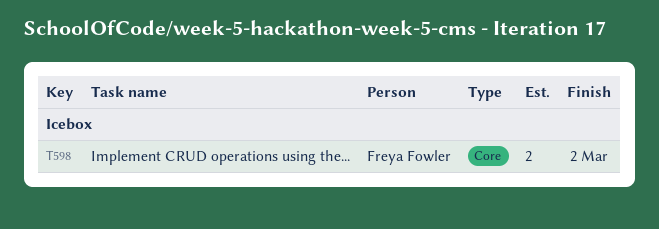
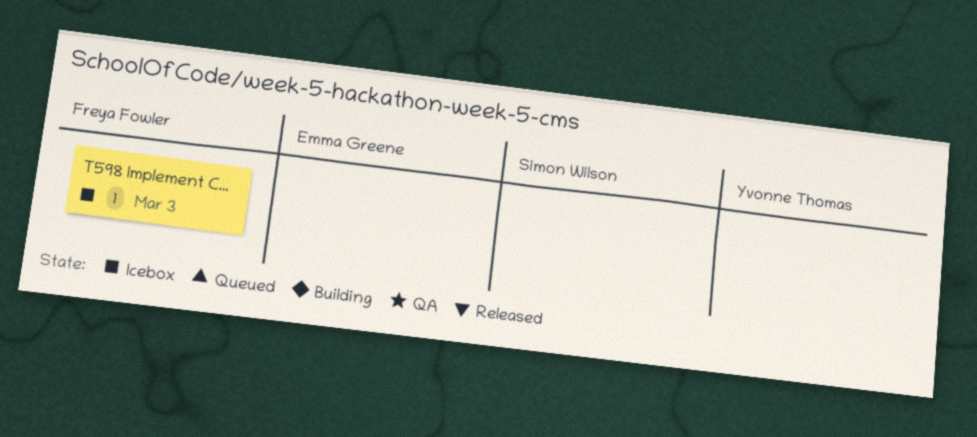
T598, estimate: 2 -> 1
T598, due: Mar 2 -> Mar 3

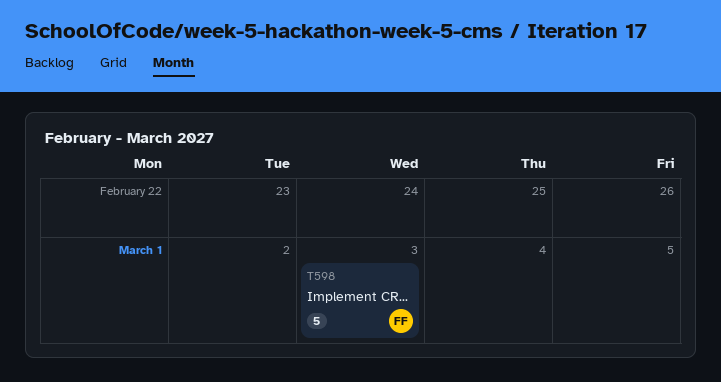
T598, estimate: 1 -> 5

